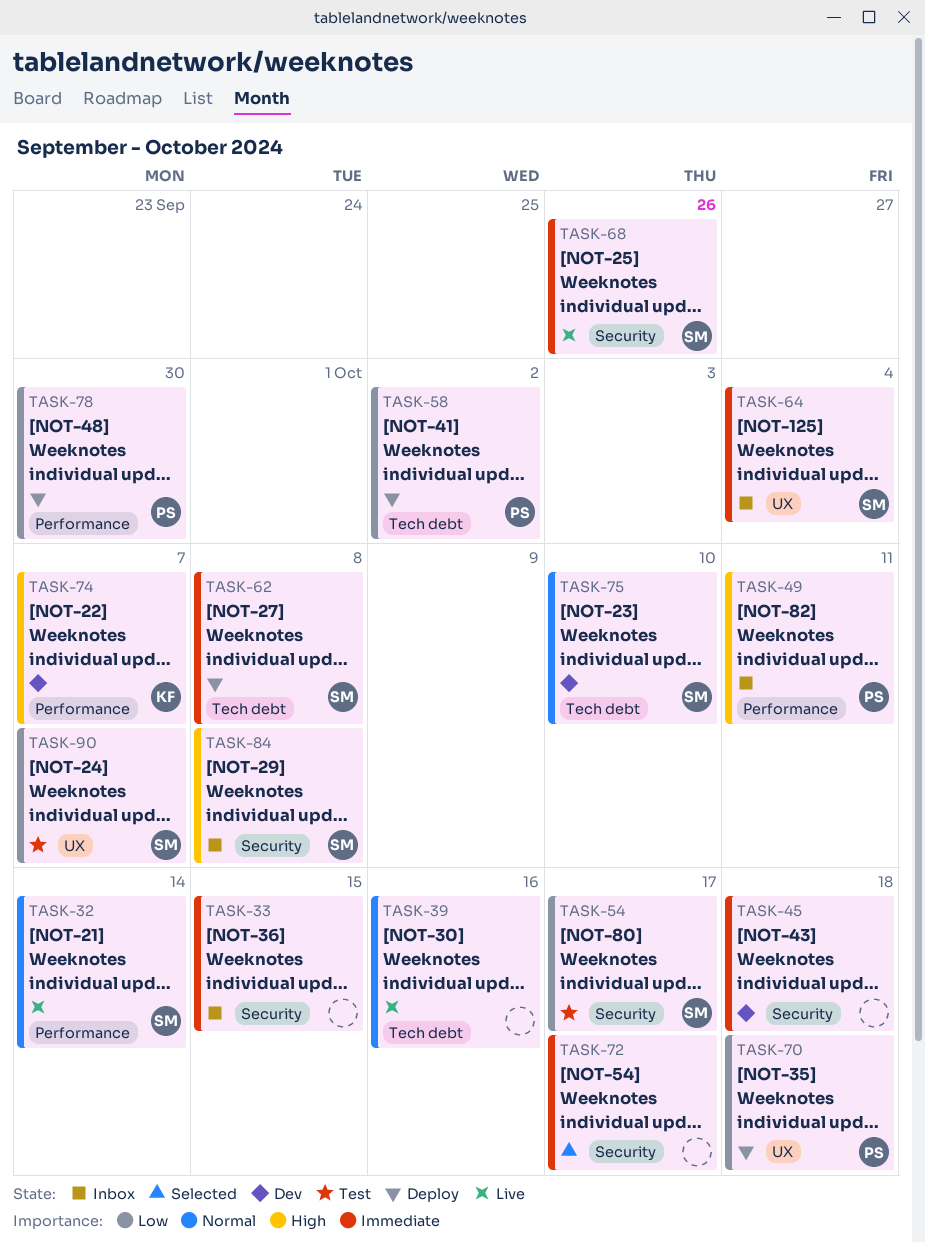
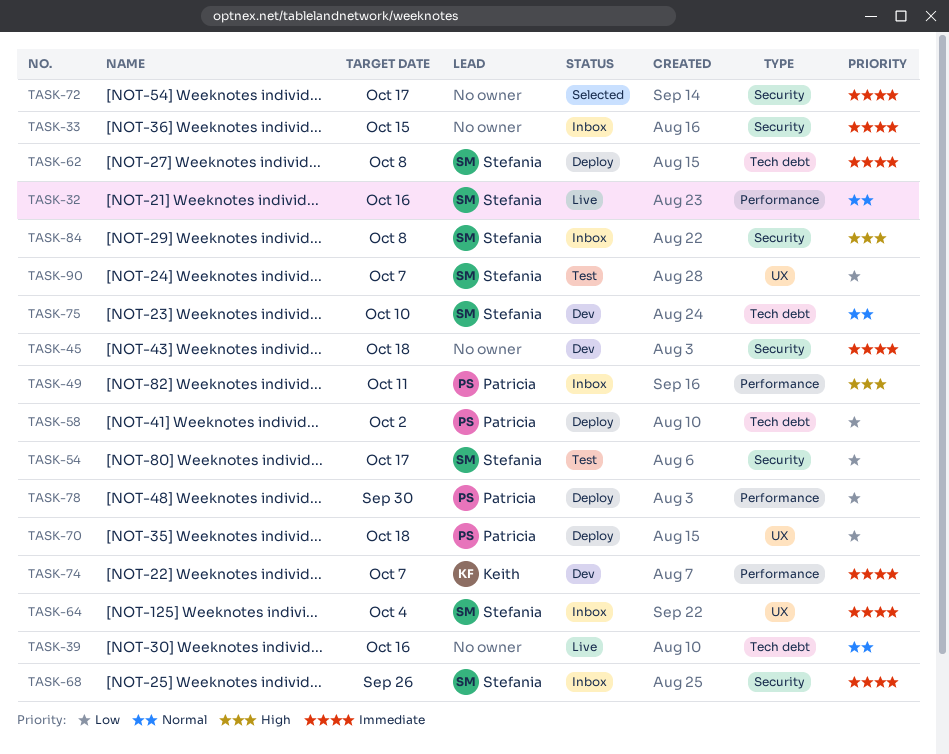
TASK-32, due: Oct 14 -> Oct 16
TASK-68, status: Live -> Inbox
TASK-74, priority: High -> Immediate

